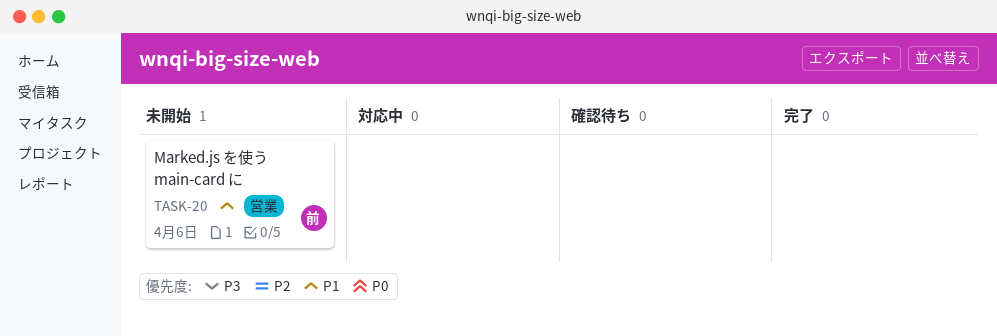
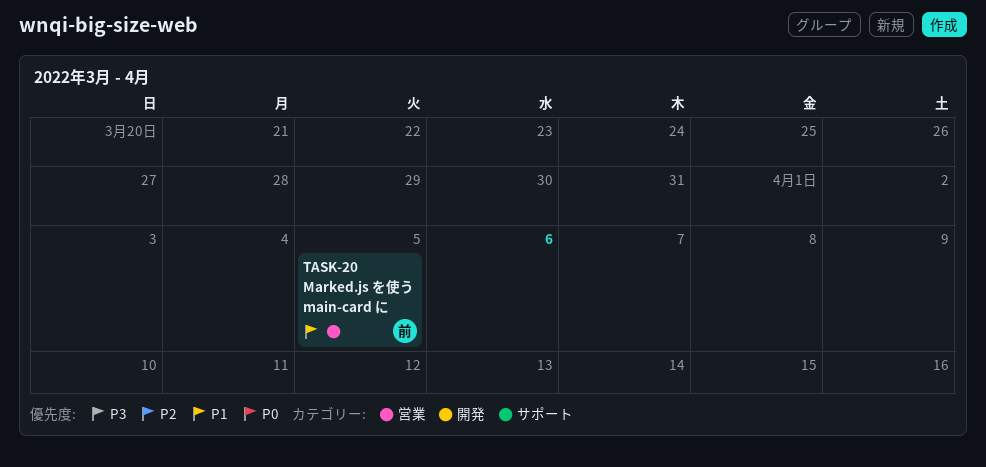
TASK-20, due: Apr 6 -> Apr 5

